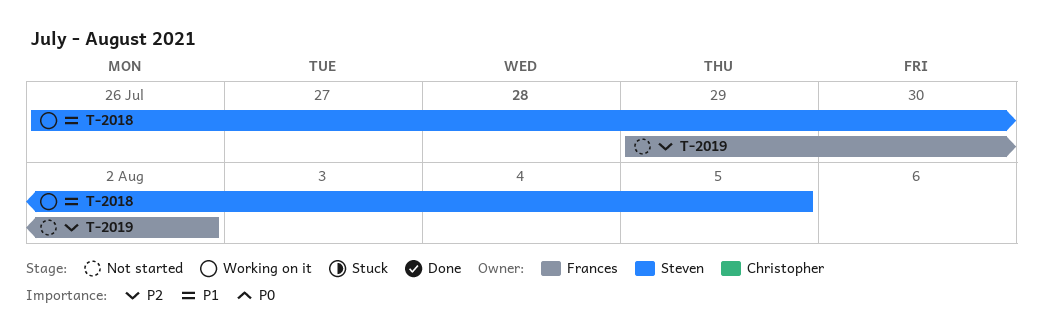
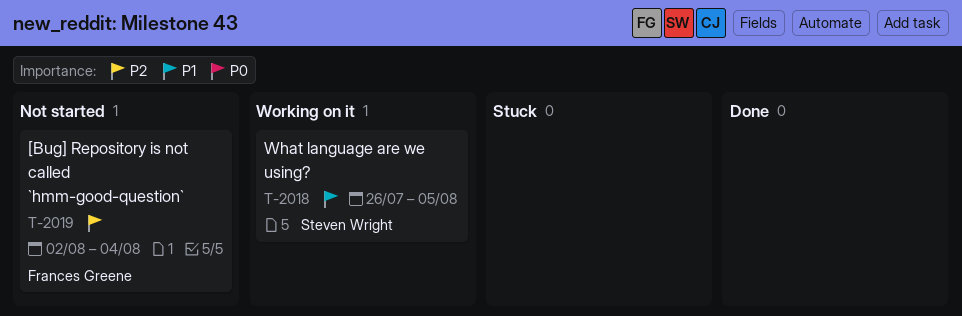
T-2019, start: Jul 29 -> Aug 2
T-2019, due: Aug 2 -> Aug 4

